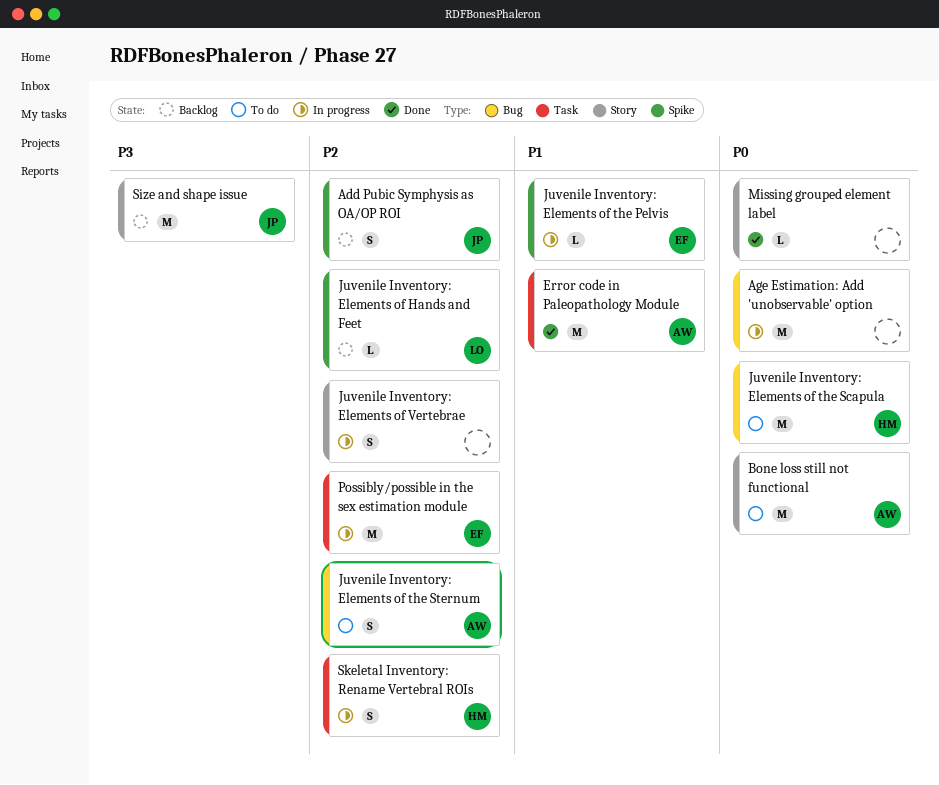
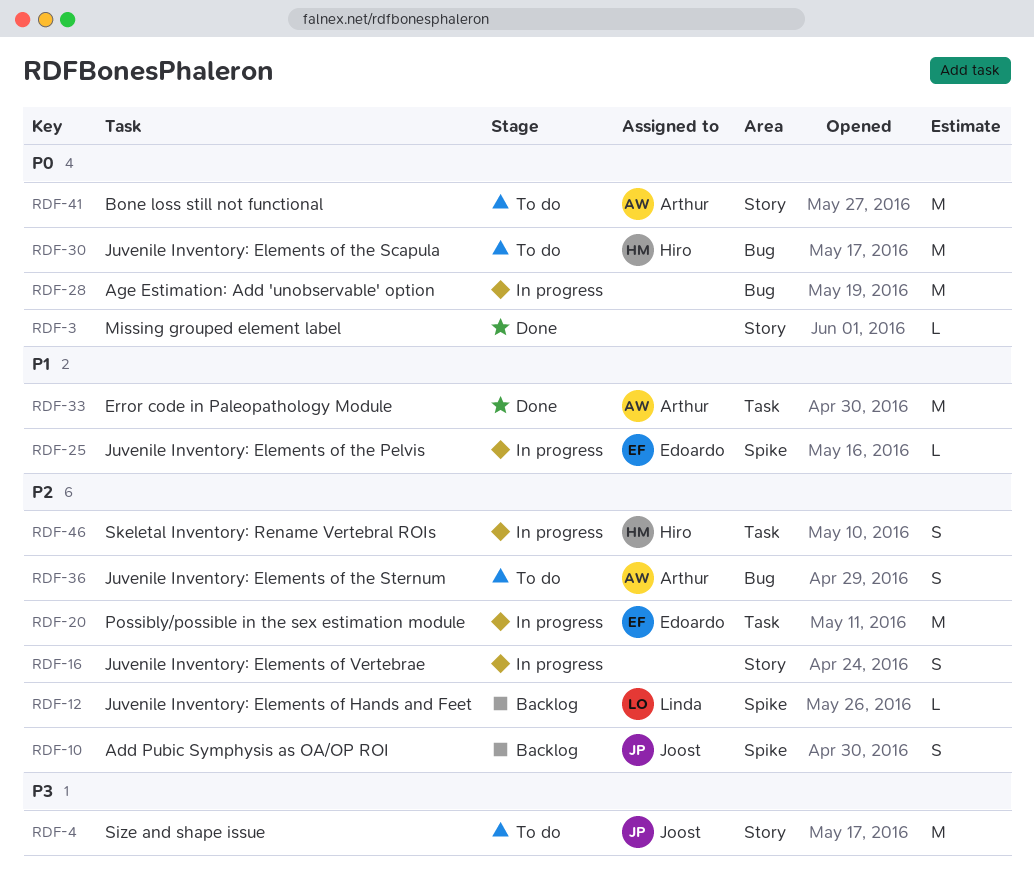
Size and shape issue, status: Backlog -> To do

